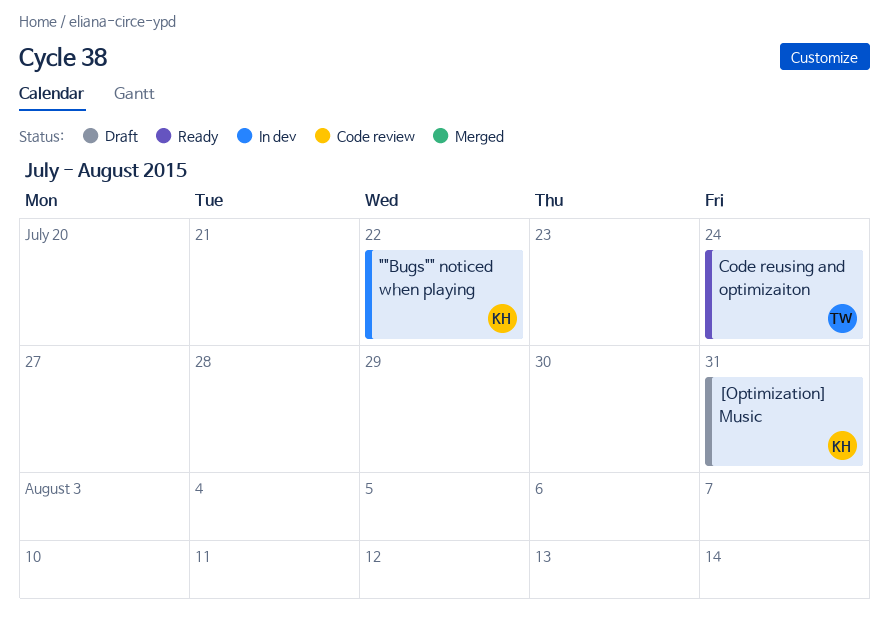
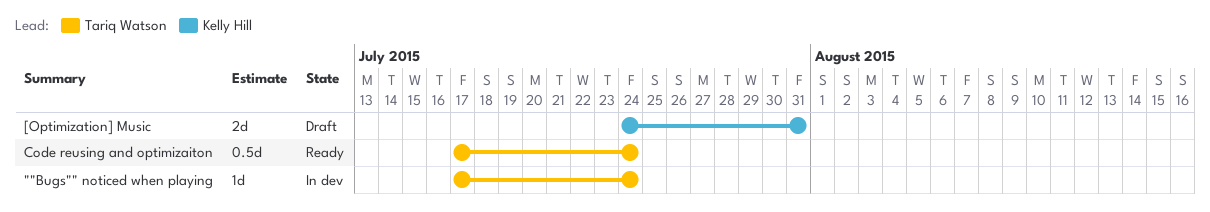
""Bugs"" noticed when playing, owner: Kelly Hill -> Tariq Watson
""Bugs"" noticed when playing, due: Jul 22 -> Jul 24

